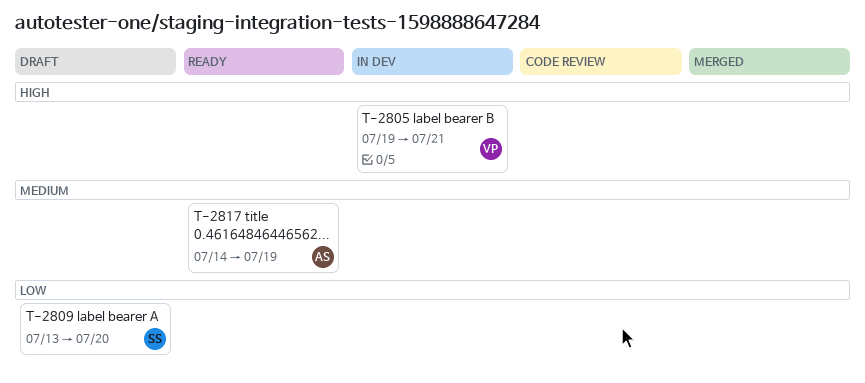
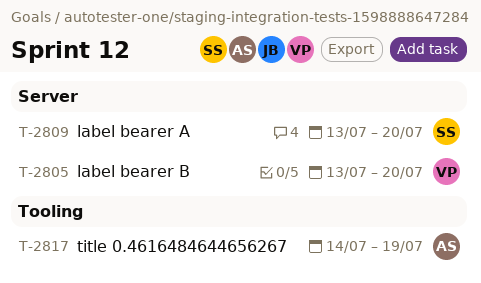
T-2805, start: Jul 19 -> Jul 13
T-2805, due: Jul 21 -> Jul 20

